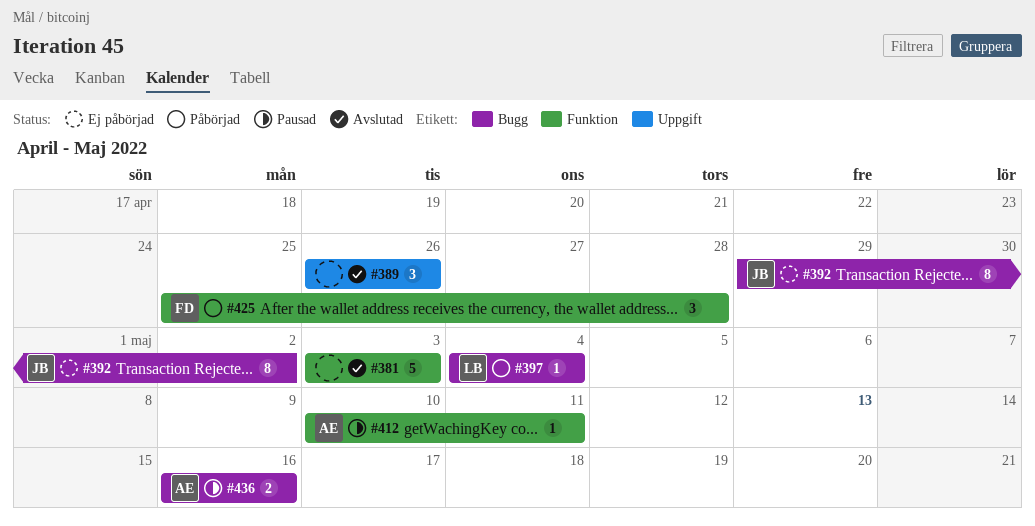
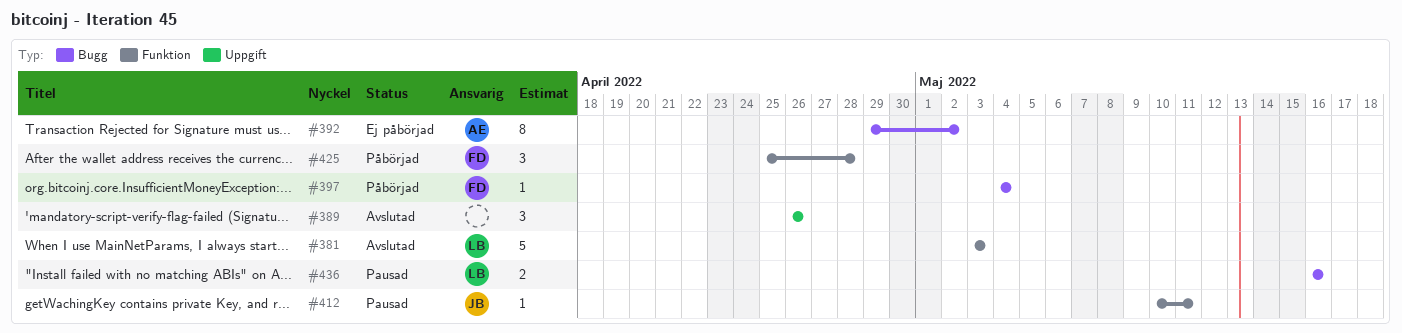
#381, owner: none -> LB
#392, owner: JB -> AE
#397, owner: LB -> FD
#412, owner: AE -> JB
#436, owner: AE -> LB

